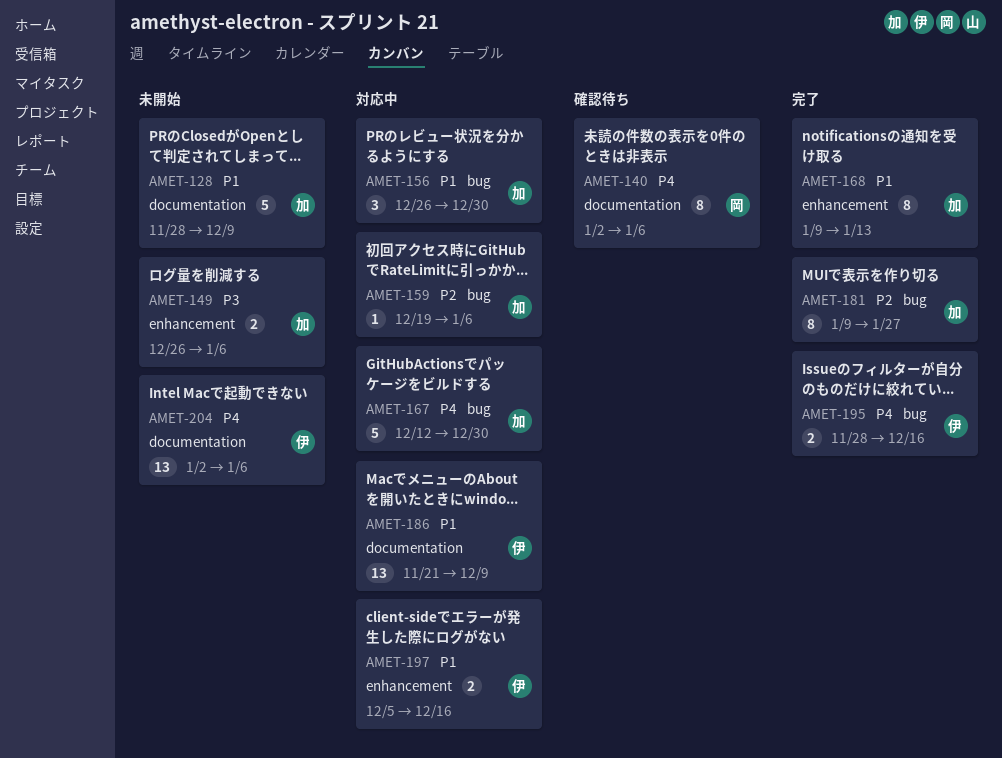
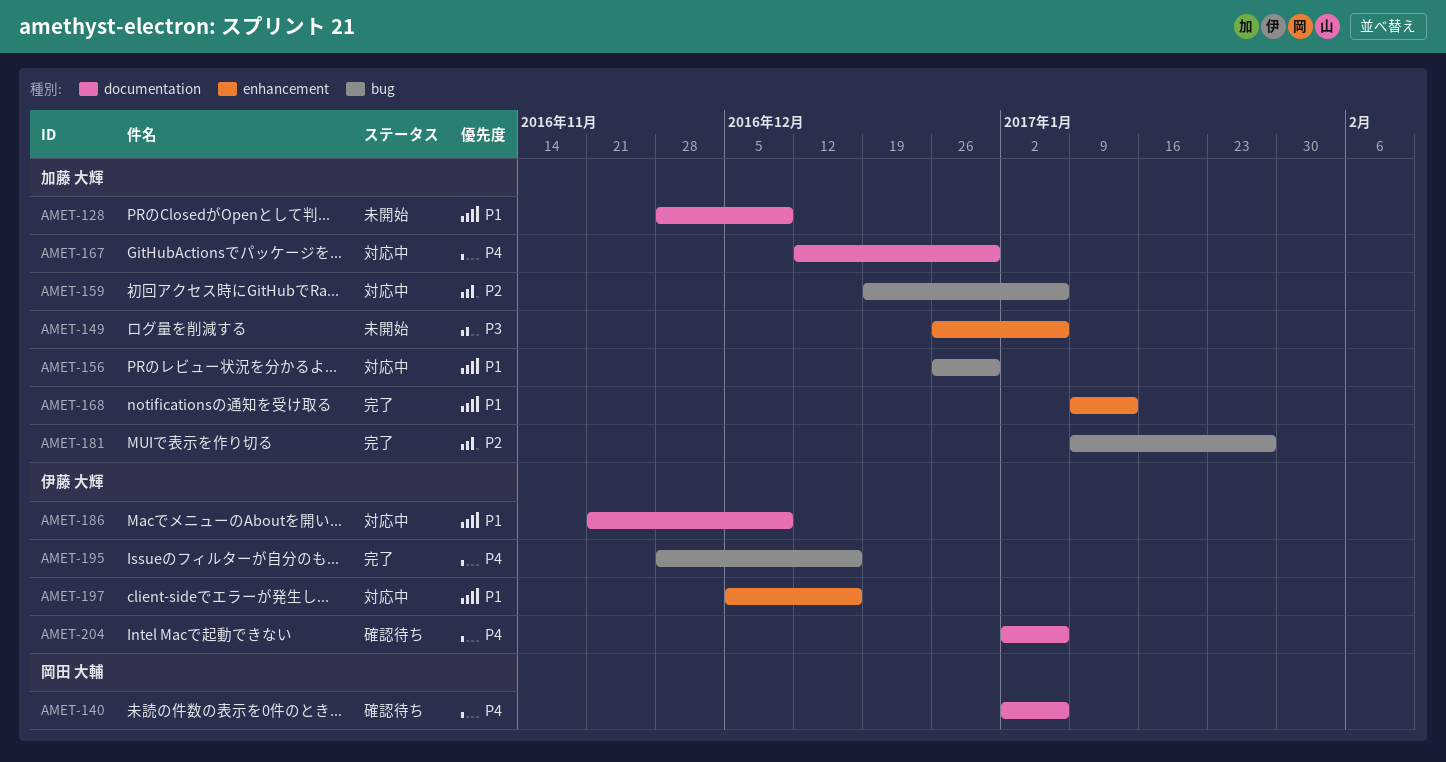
AMET-167, label: bug -> documentation
AMET-204, status: 未開始 -> 確認待ち

